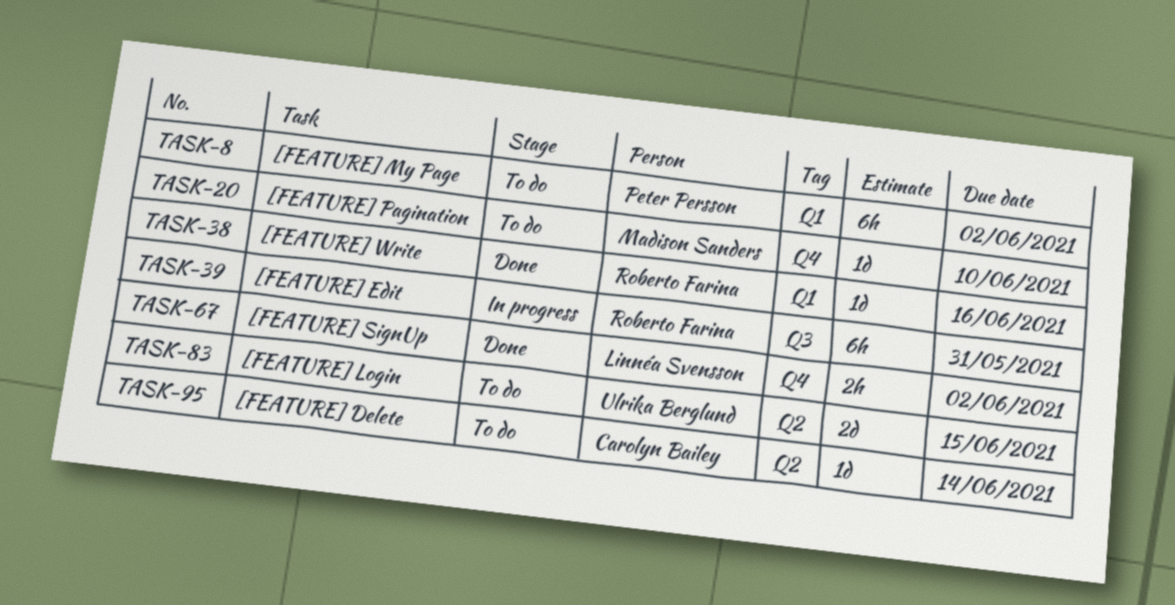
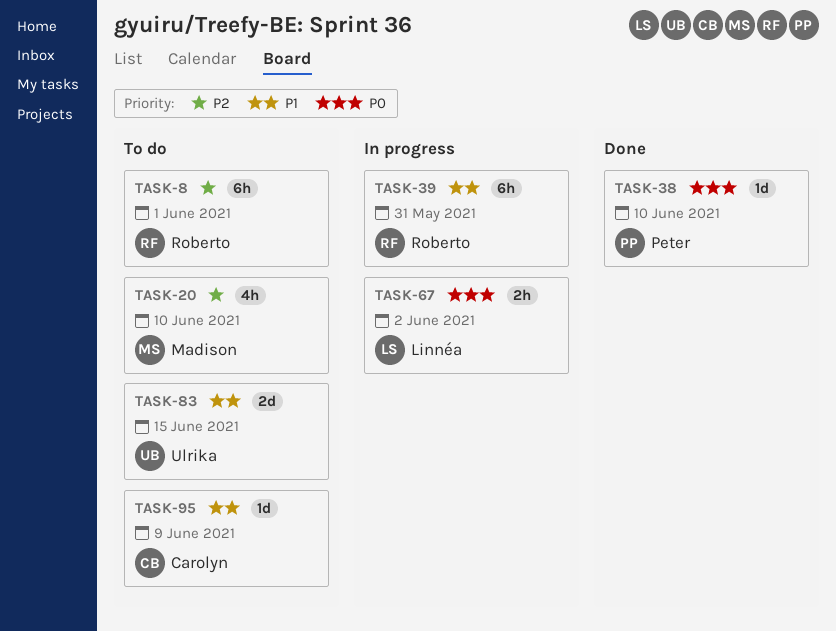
TASK-8, owner: Peter Persson -> Roberto Farina
TASK-8, due: Jun 2 -> Jun 1
TASK-20, estimate: 1d -> 4h
TASK-38, owner: Roberto Farina -> Peter Persson
TASK-38, due: Jun 16 -> Jun 10
TASK-67, status: Done -> In progress
TASK-95, due: Jun 14 -> Jun 9

